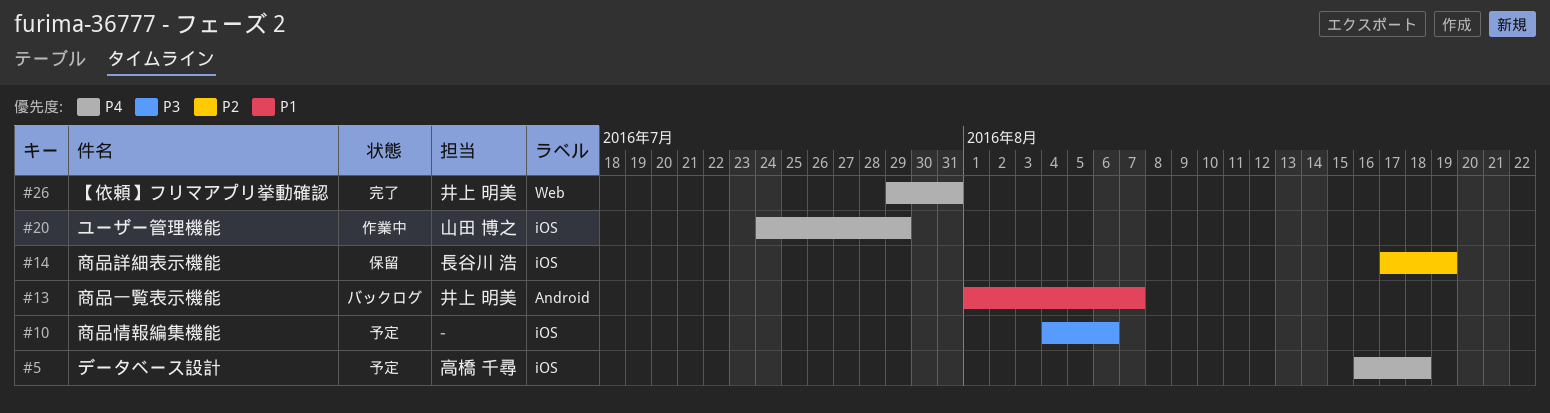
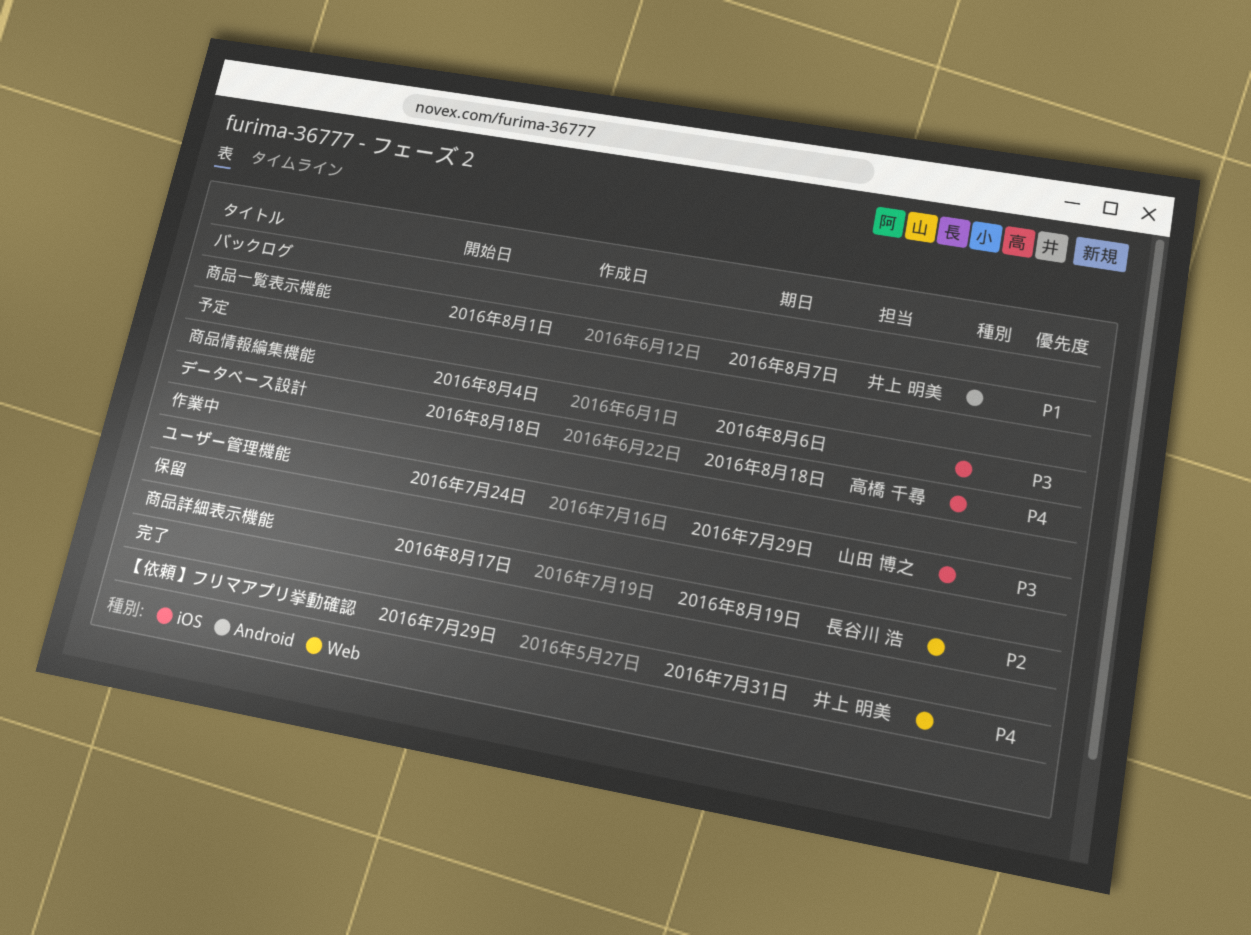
データベース設計, start: Aug 16 -> Aug 18
ユーザー管理機能, priority: P4 -> P3
商品詳細表示機能, label: iOS -> Web

